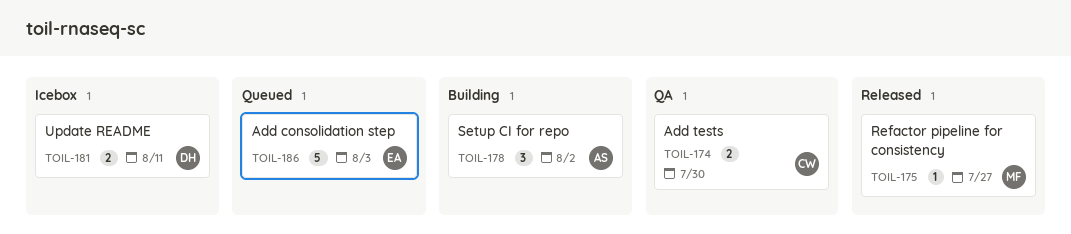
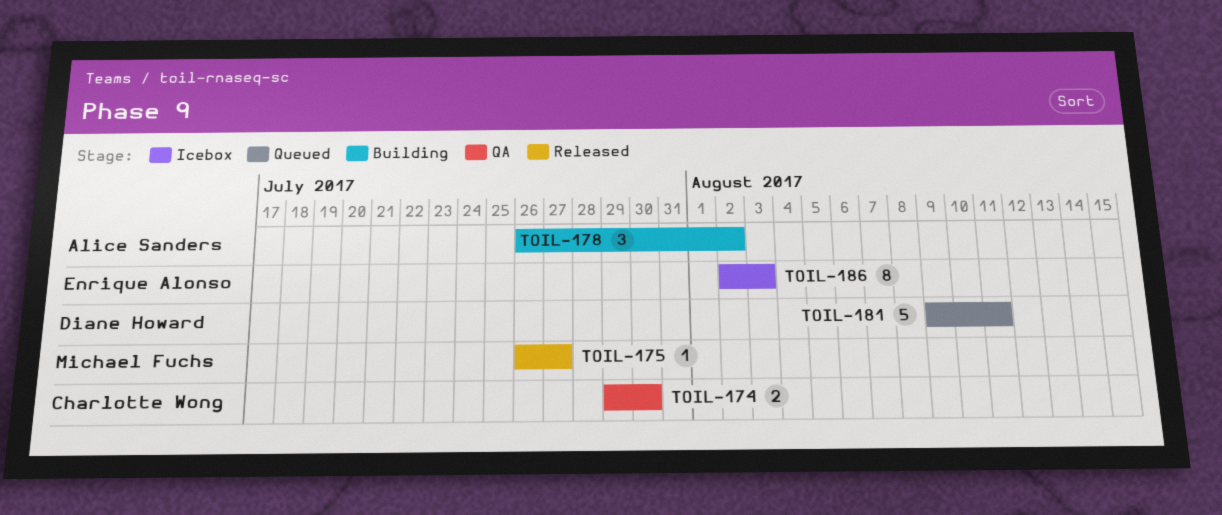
TOIL-181, status: Icebox -> Queued
TOIL-181, estimate: 2 -> 5
TOIL-186, status: Queued -> Icebox
TOIL-186, estimate: 5 -> 8

